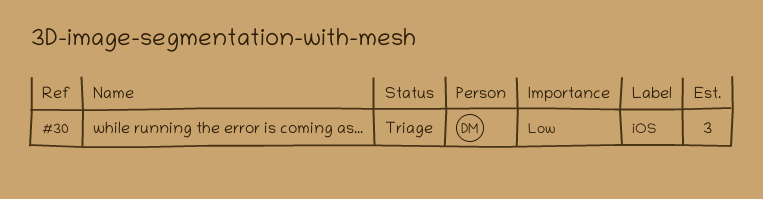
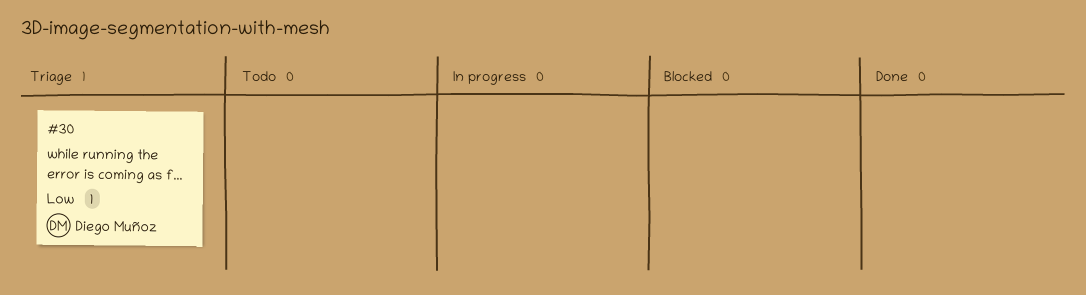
#30, estimate: 3 -> 1

